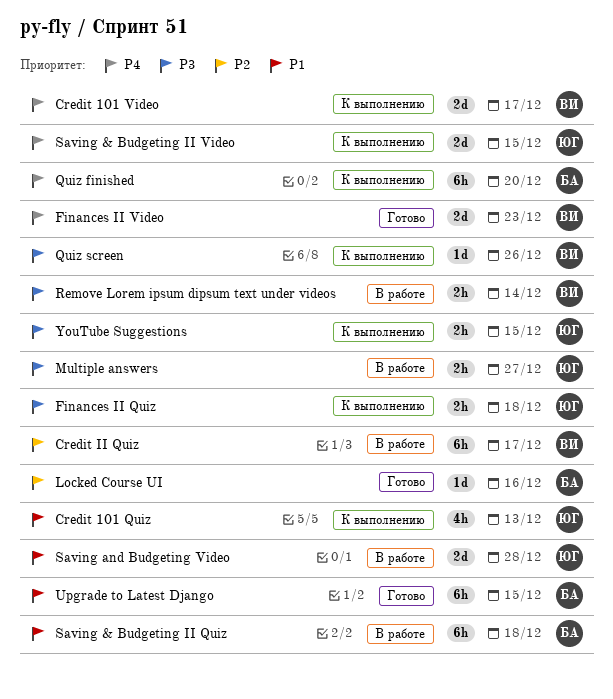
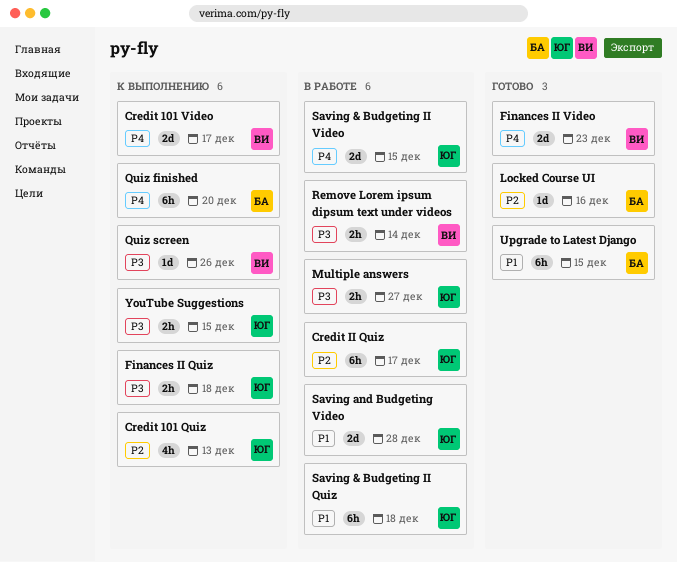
Credit 101 Quiz, priority: P1 -> P2
Credit II Quiz, owner: ВИ -> ЮГ
Saving & Budgeting II Quiz, owner: БА -> ЮГ
Saving & Budgeting II Video, status: К выполнению -> В работе

